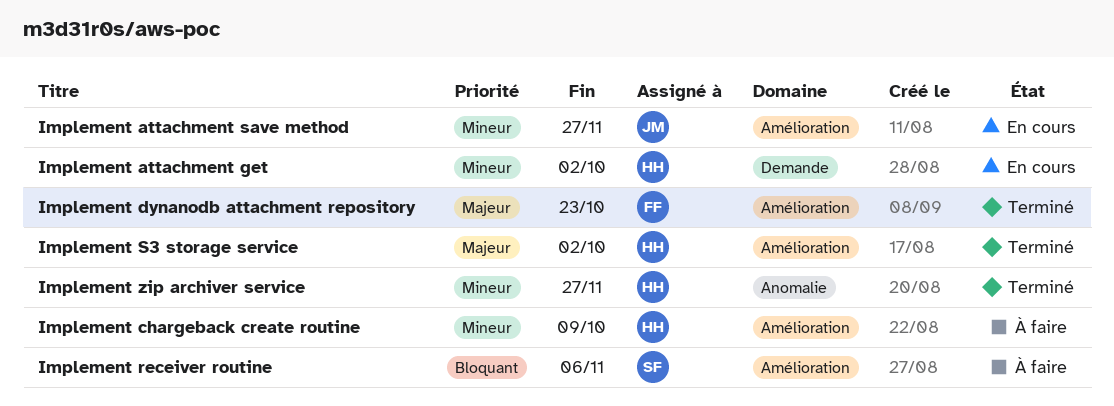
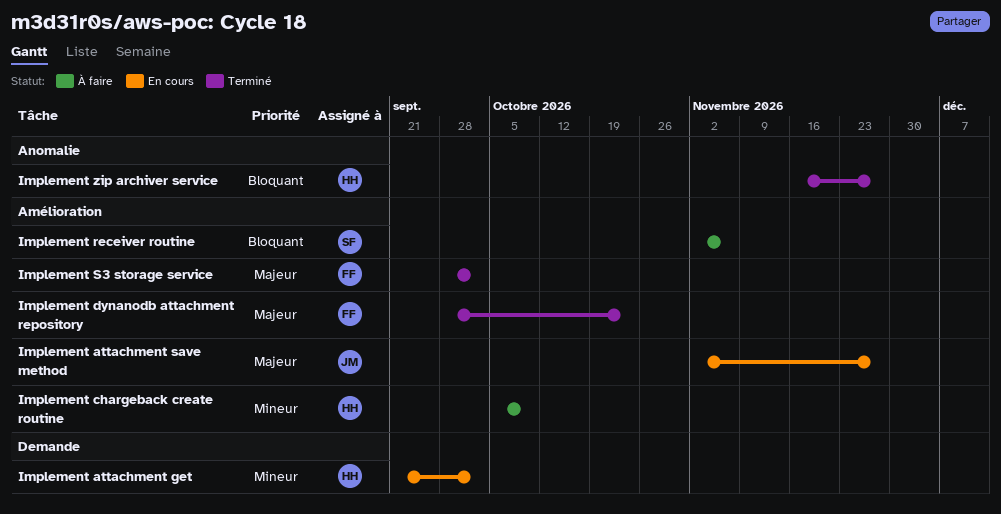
Implement attachment save method, priority: Mineur -> Majeur
Implement S3 storage service, owner: HH -> FF
Implement zip archiver service, priority: Mineur -> Bloquant

